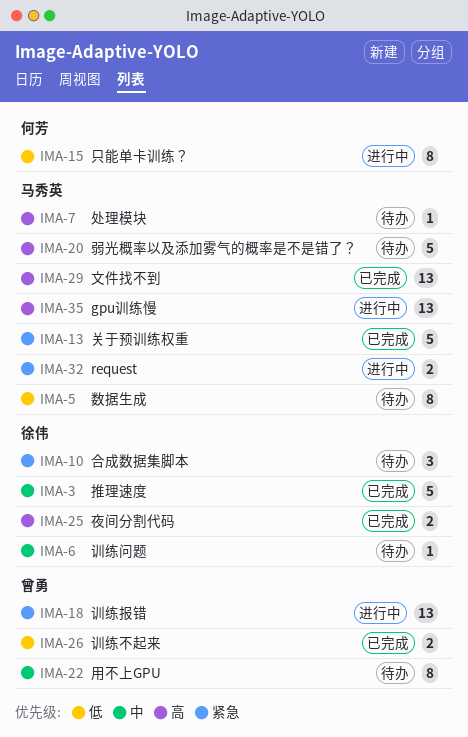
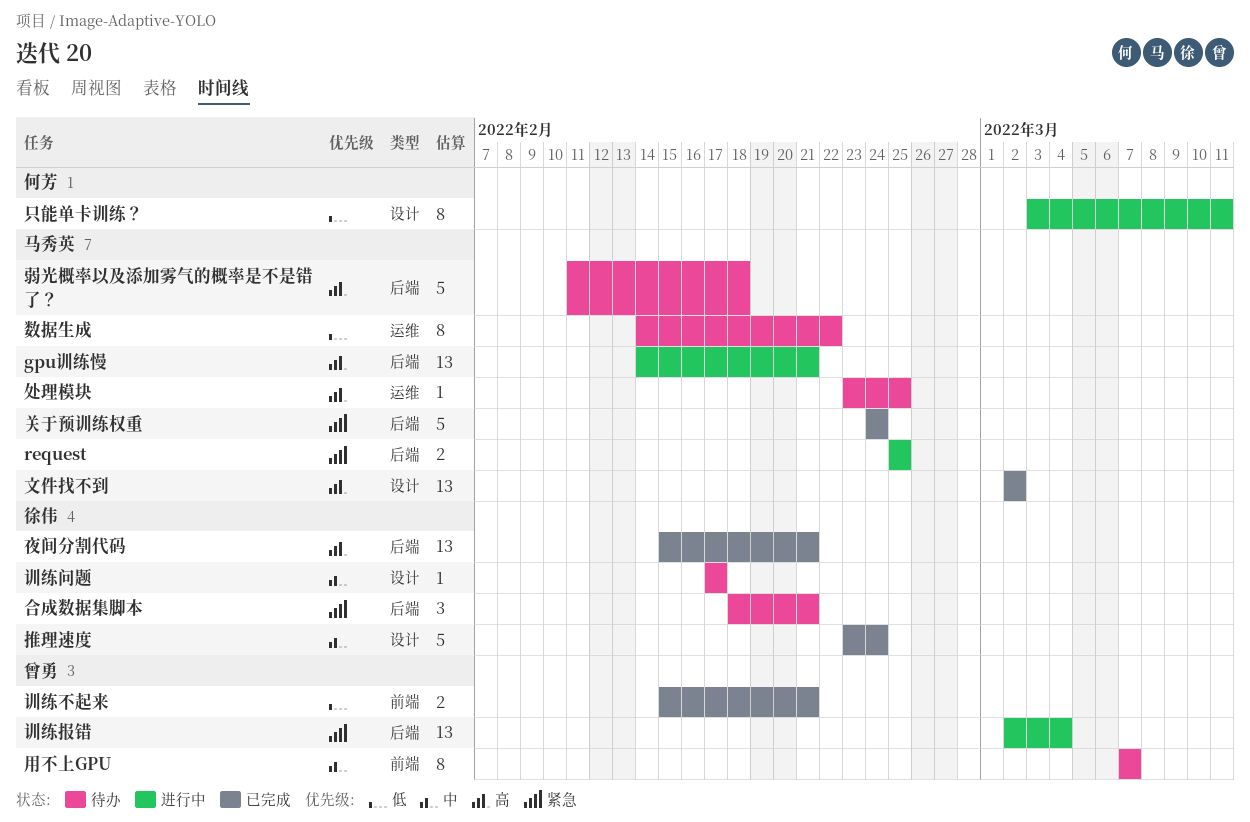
夜间分割代码, estimate: 2 -> 13

